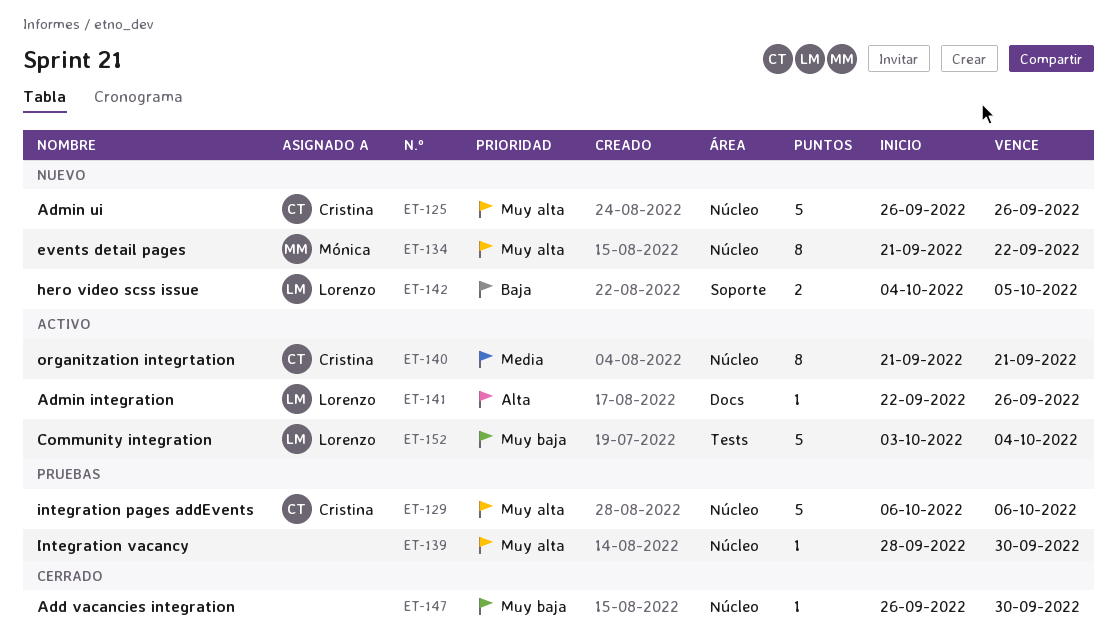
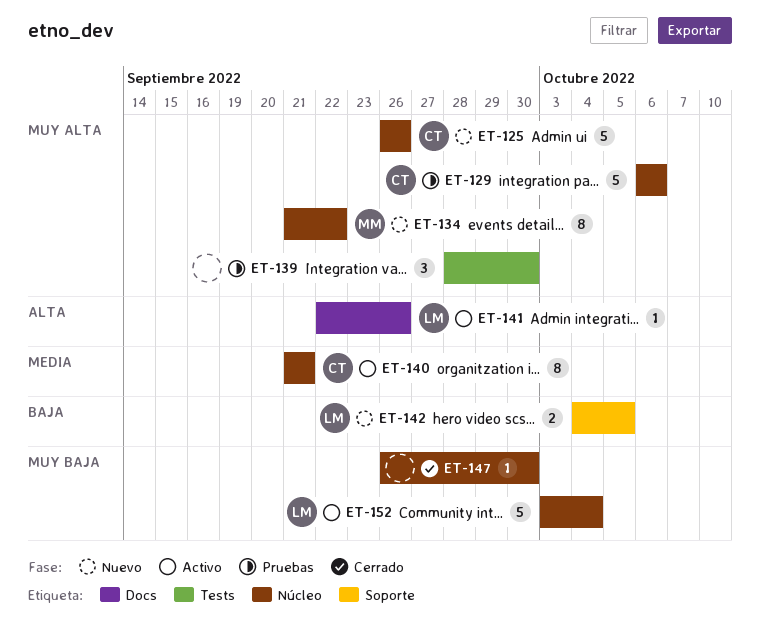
ET-139, label: Núcleo -> Tests
ET-139, estimate: 1 -> 3
ET-152, label: Tests -> Núcleo

